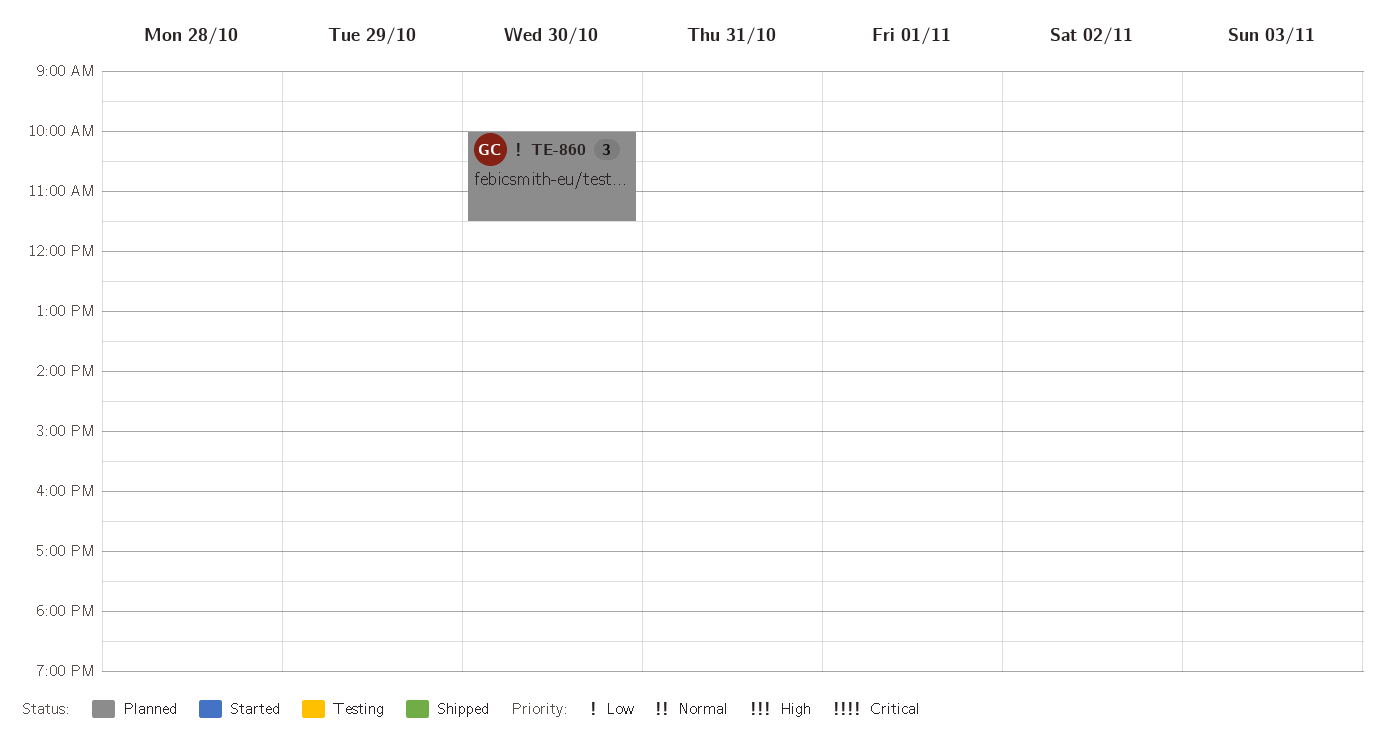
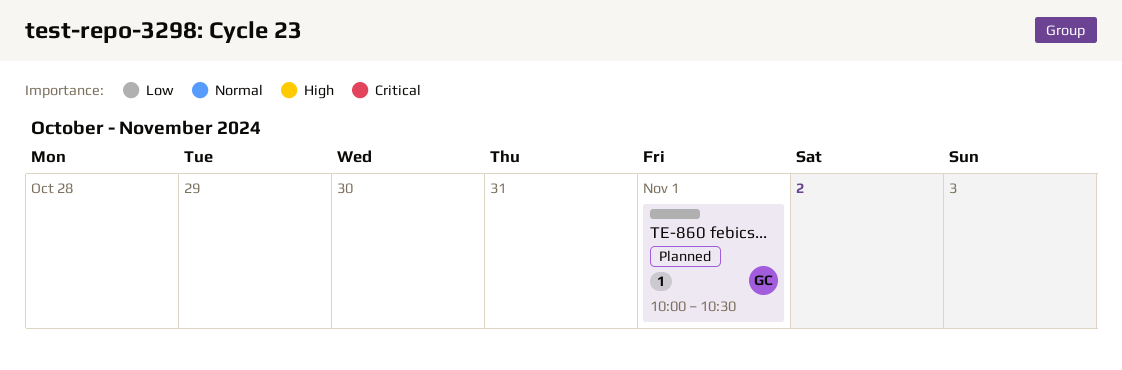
TE-860, estimate: 3 -> 1
TE-860, day: Oct 30 -> Nov 1
TE-860, ends: 11:30 -> 10:30

